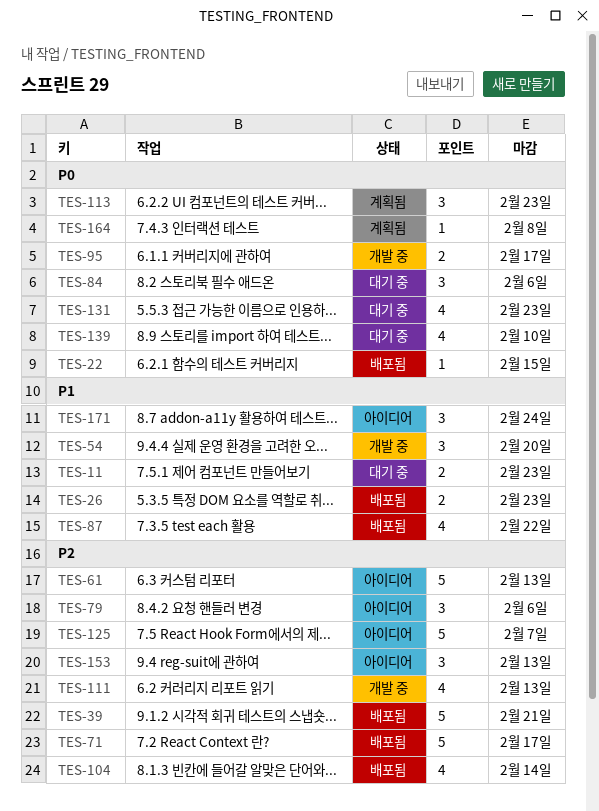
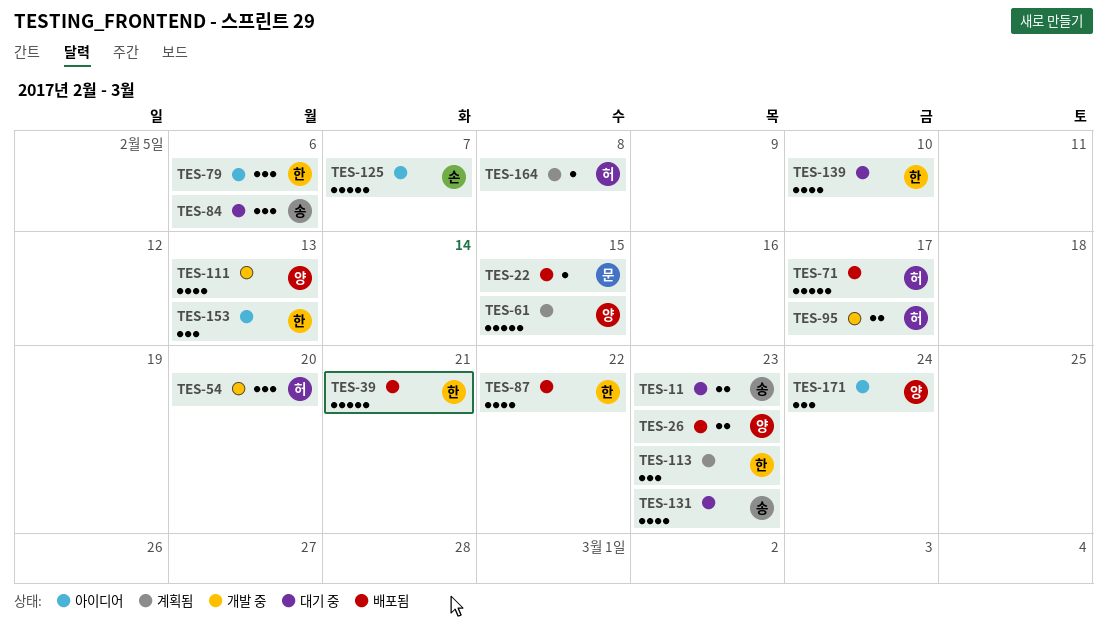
TES-61, status: 아이디어 -> 계획됨
TES-61, due: Feb 13 -> Feb 15
TES-104: present -> none

